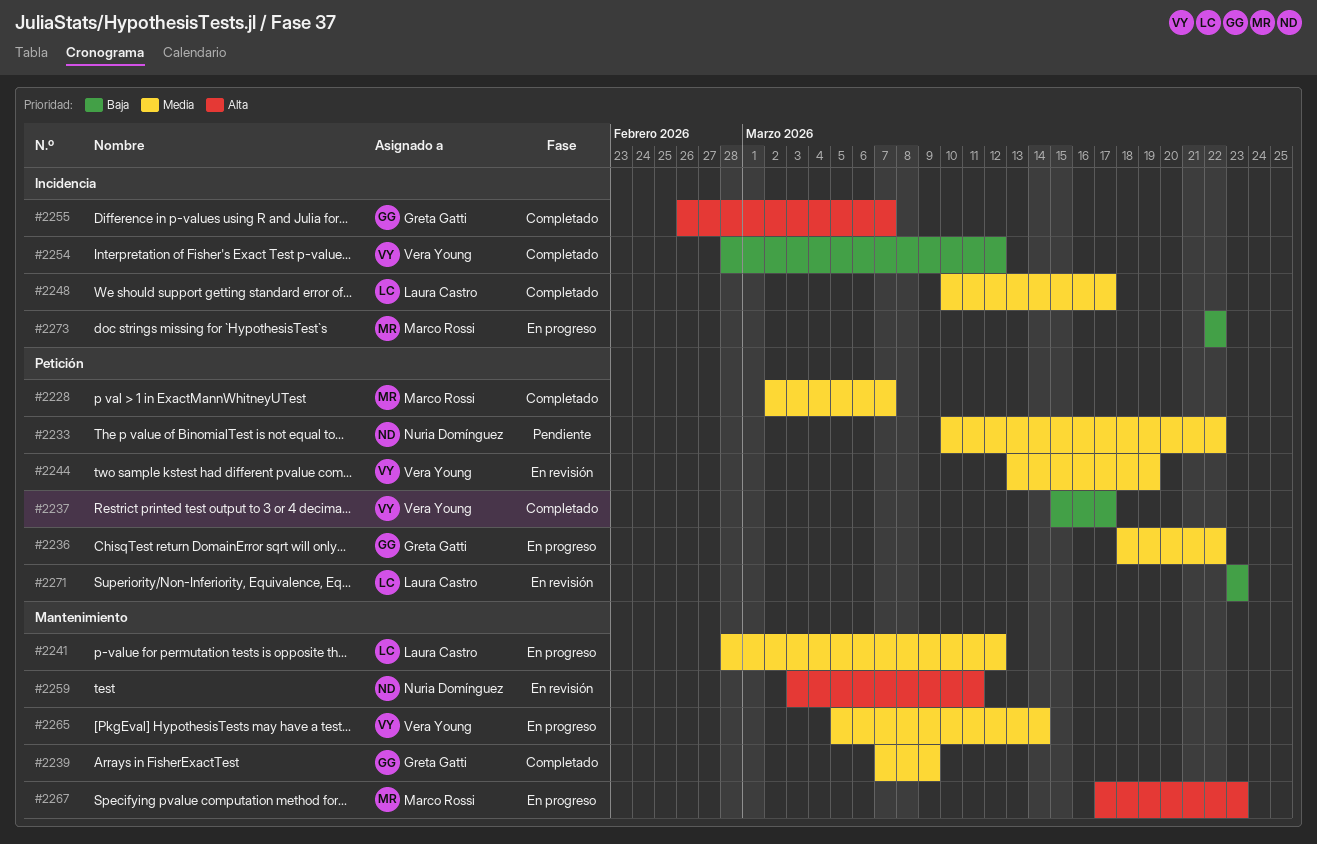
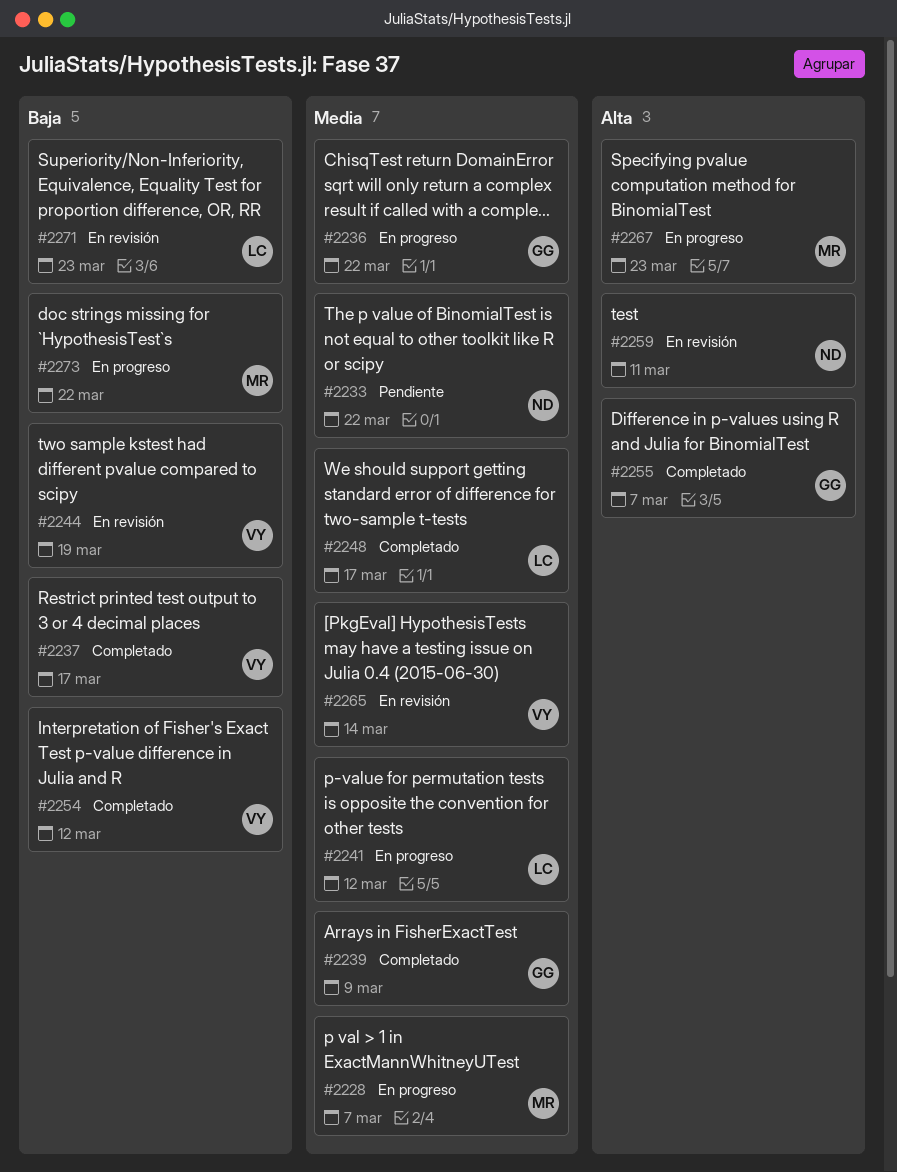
#2228, status: Completado -> En progreso
#2244, priority: Media -> Baja
#2265, status: En progreso -> En revisión

